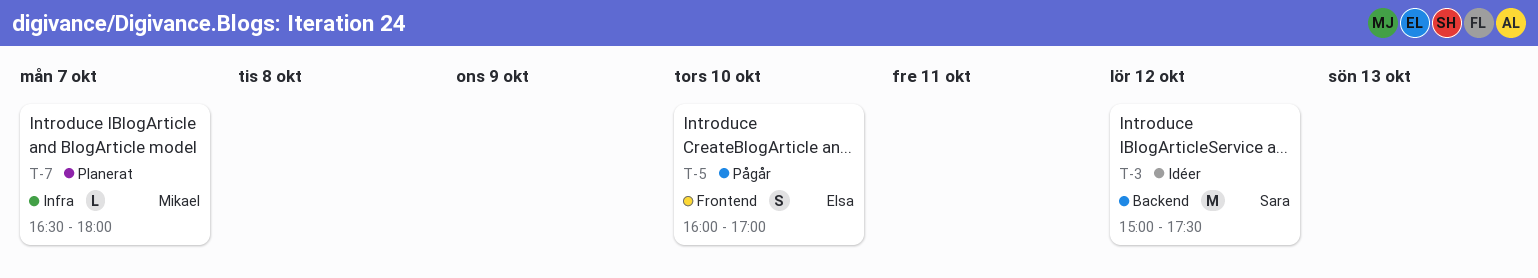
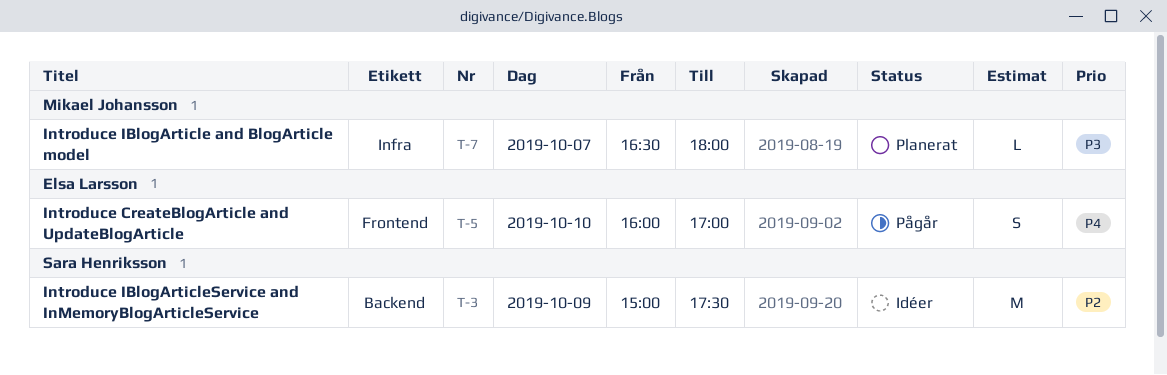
T-3, day: Oct 12 -> Oct 9

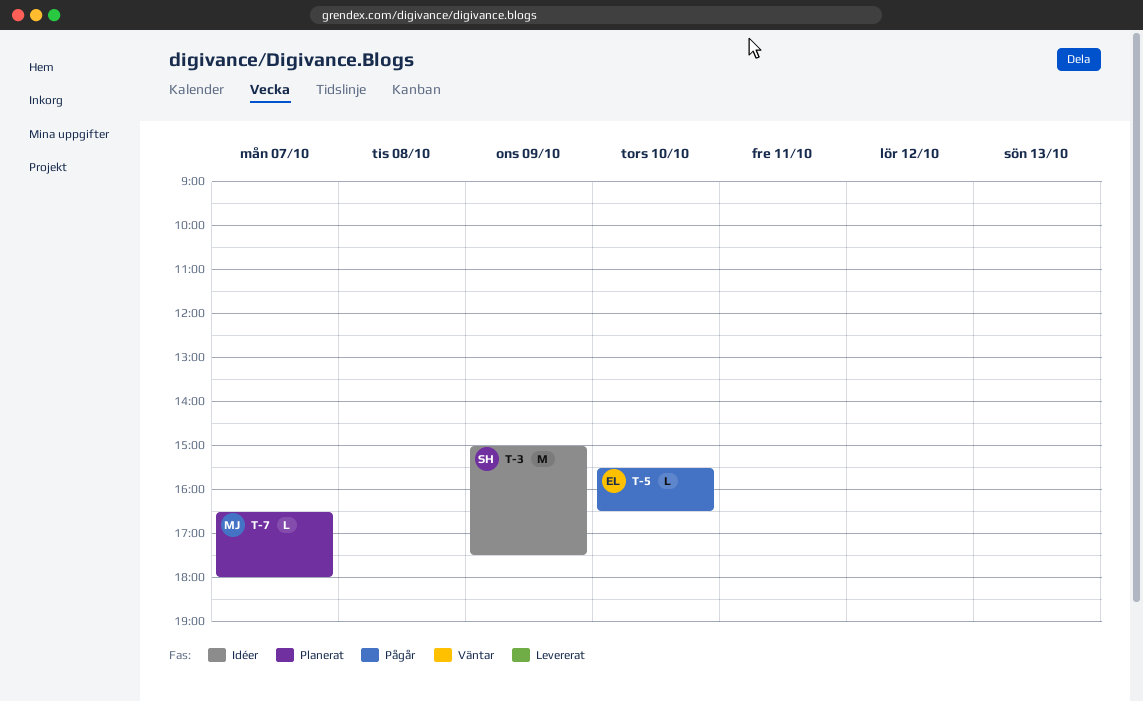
T-5, estimate: S -> L
T-5, begins: 16:00 -> 15:30
T-5, ends: 17:00 -> 16:30

